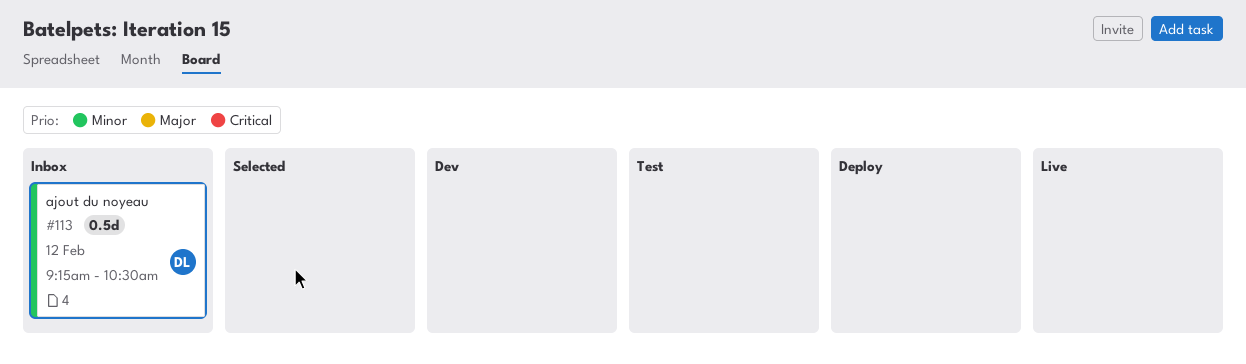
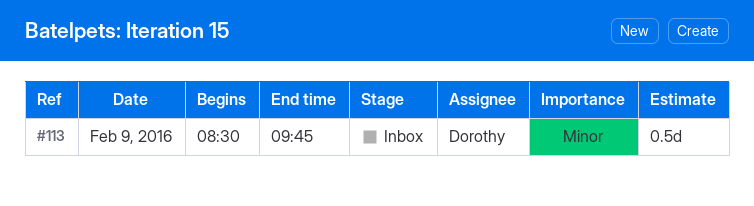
#113, day: Feb 12 -> Feb 9
#113, begins: 09:15 -> 08:30
#113, ends: 10:30 -> 09:45

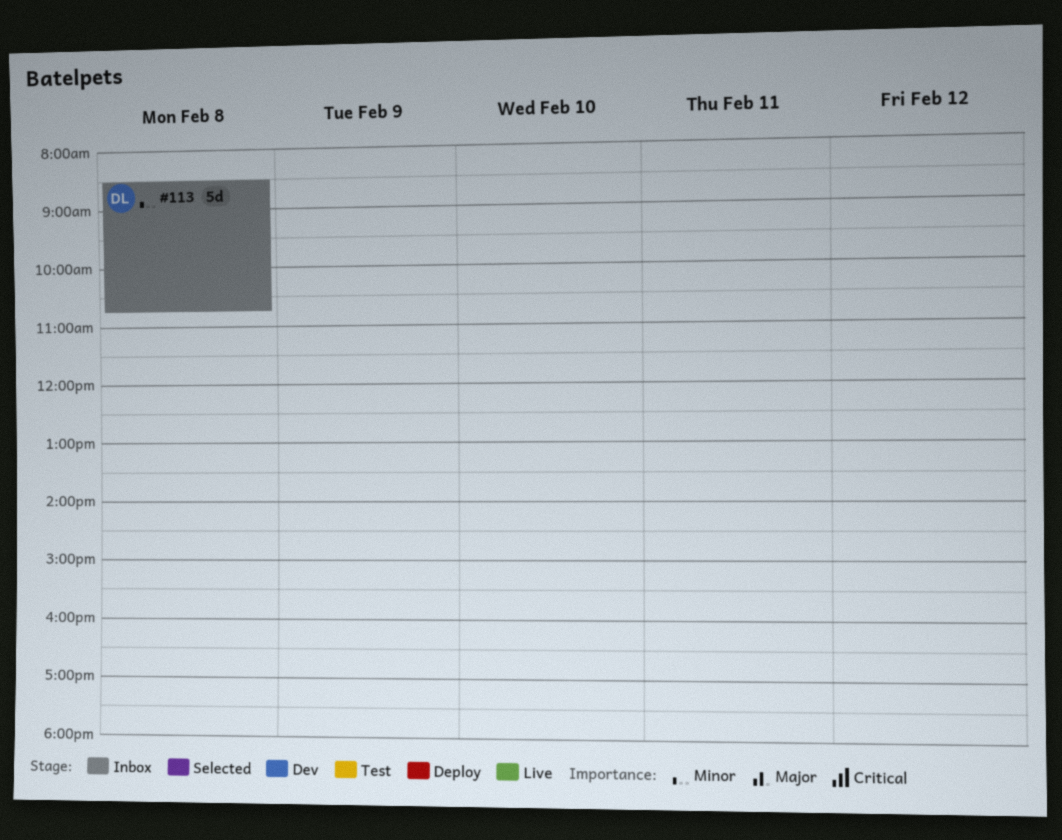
#113, estimate: 0.5d -> 5d
#113, day: Feb 9 -> Feb 8
#113, ends: 09:45 -> 10:45

